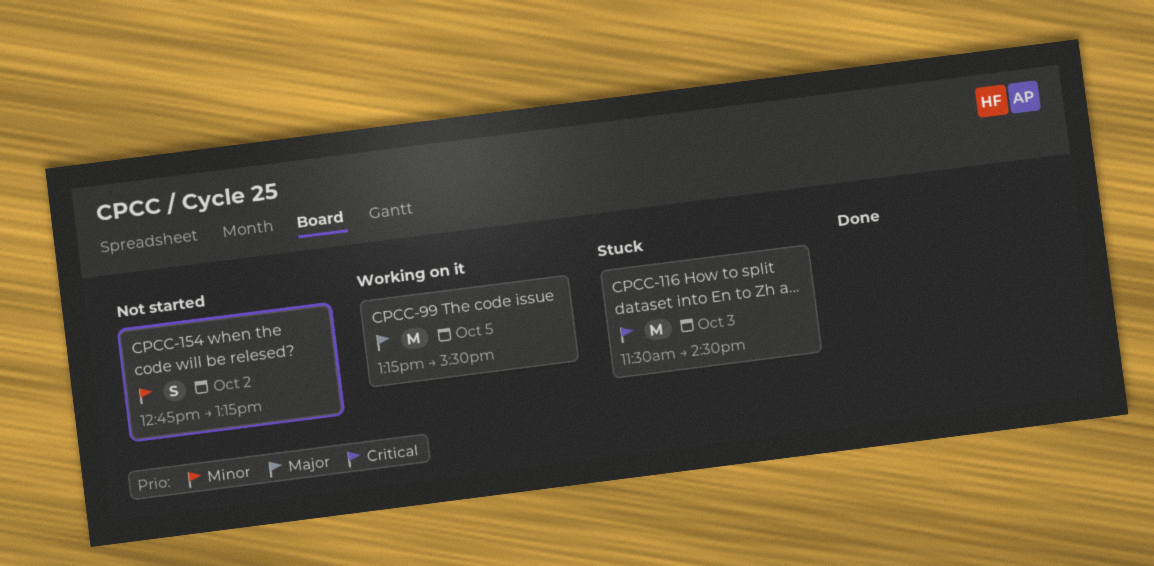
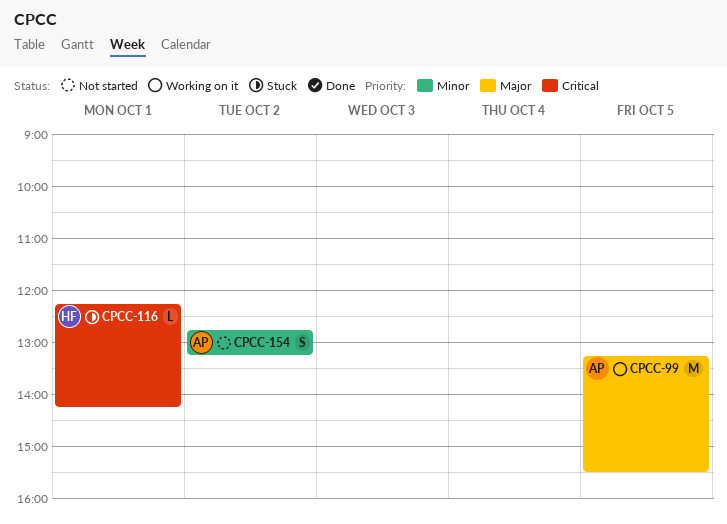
CPCC-116, estimate: M -> L
CPCC-116, day: Oct 3 -> Oct 1
CPCC-116, begins: 11:30 -> 12:15
CPCC-116, ends: 14:30 -> 14:15

